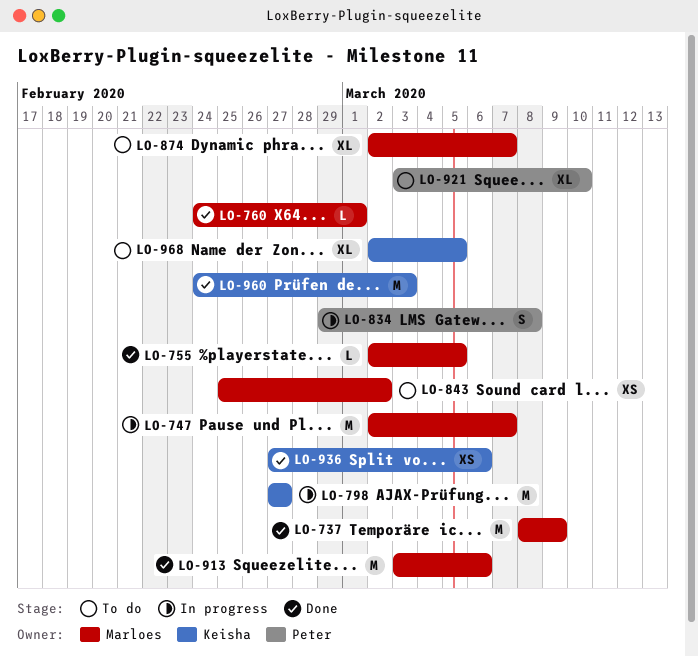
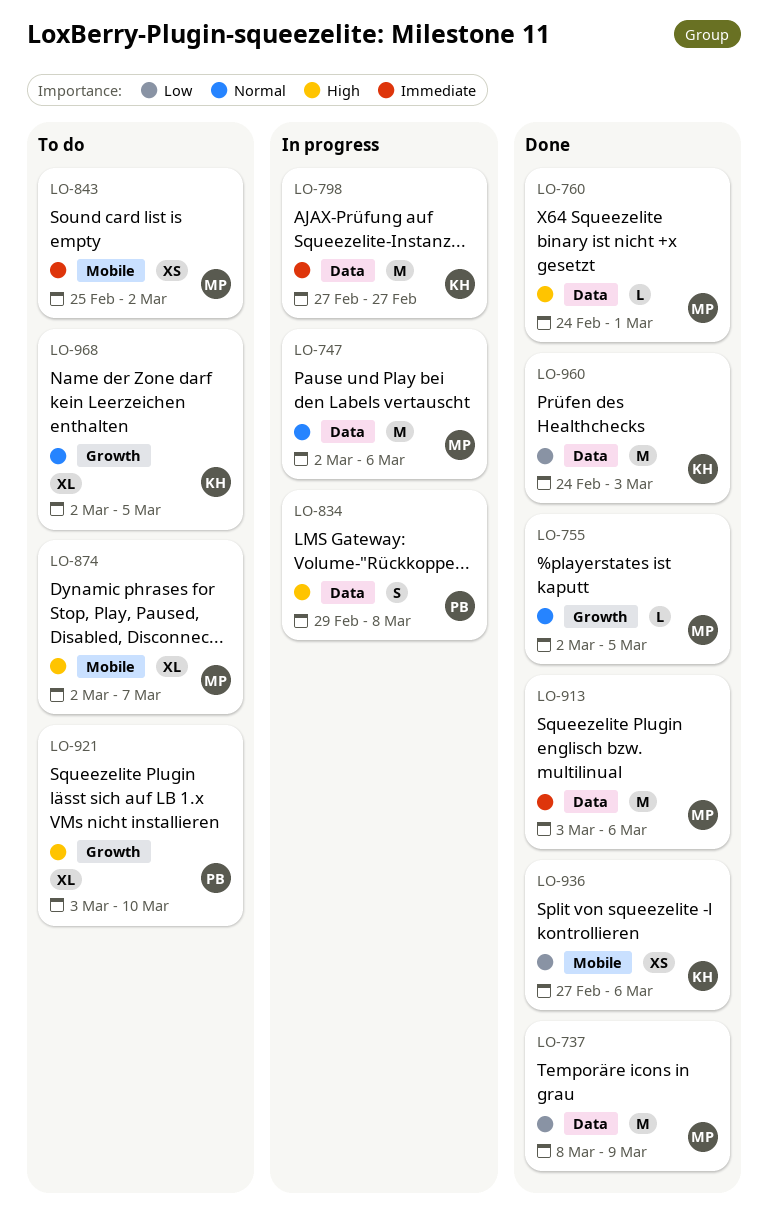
LO-747, due: Mar 7 -> Mar 6

